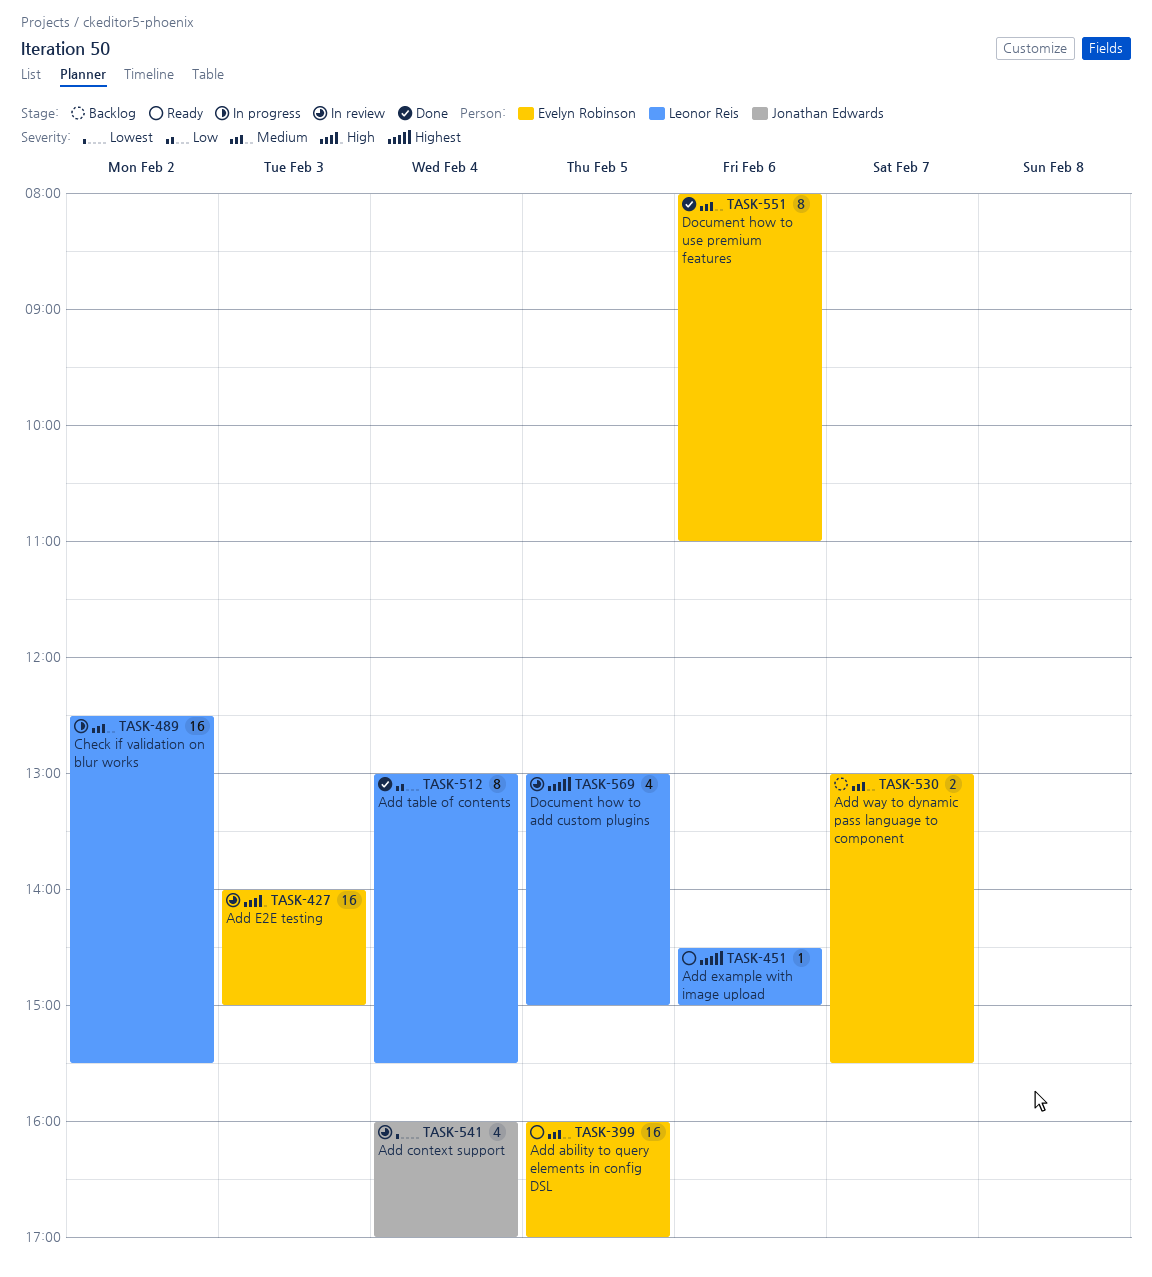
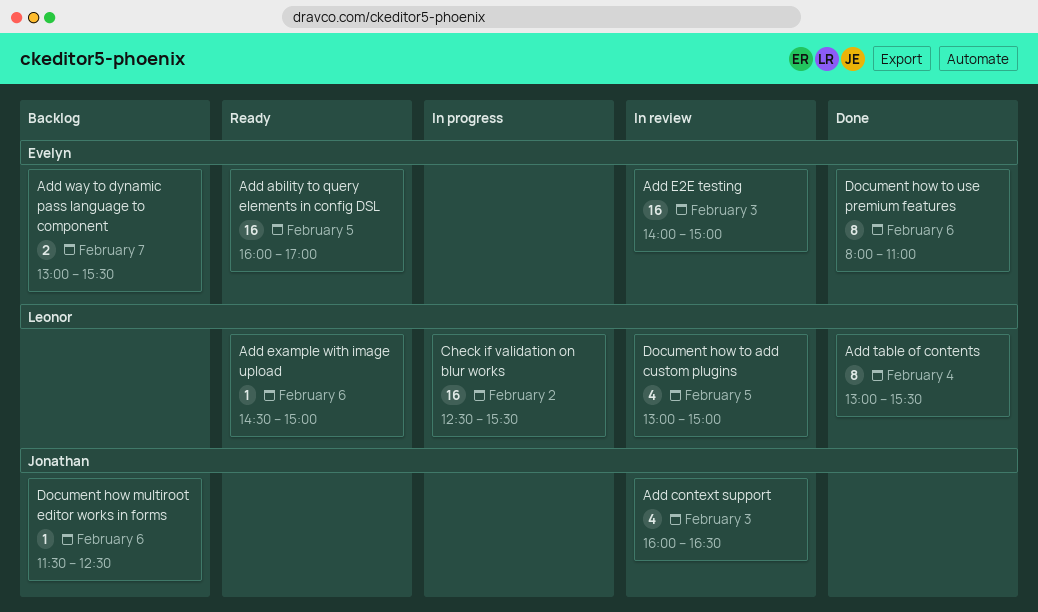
Add context support, day: Feb 4 -> Feb 3
Add context support, ends: 17:00 -> 16:30
Document how multiroot editor works in forms: none -> present

